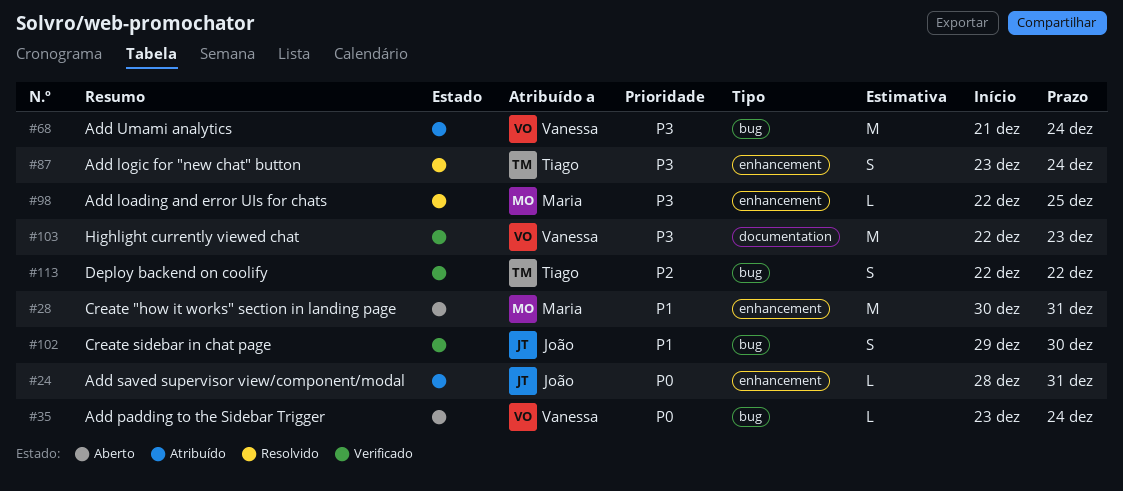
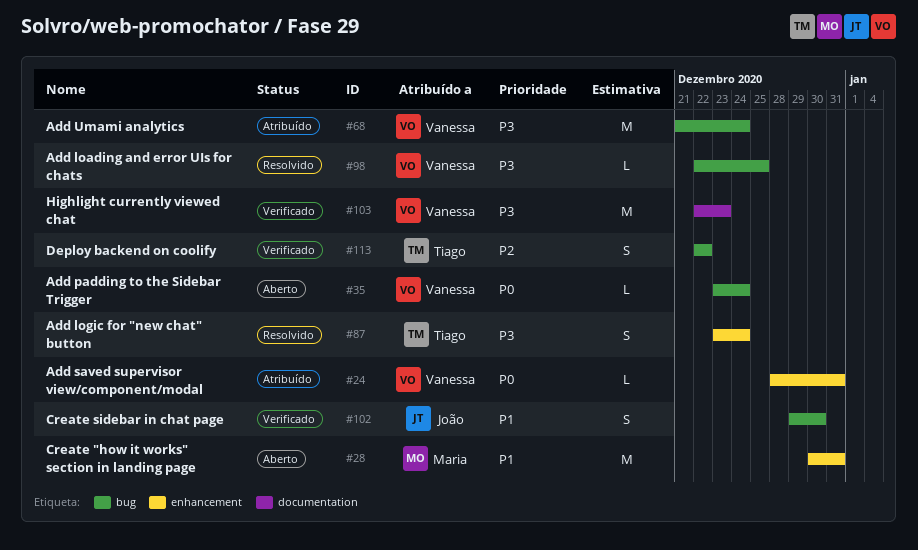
#24, owner: João -> Vanessa
#98, owner: Maria -> Vanessa
#98, label: enhancement -> bug

